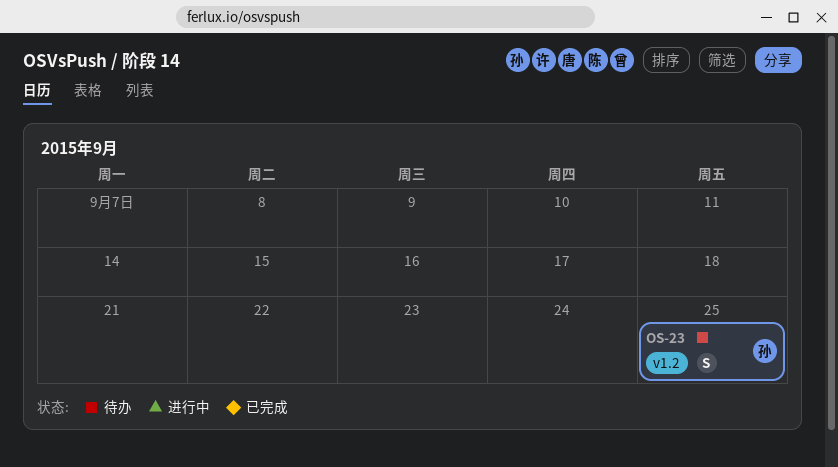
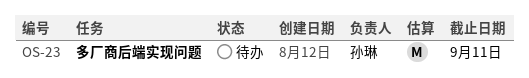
OS-23, estimate: S -> M
OS-23, due: Sep 25 -> Sep 11

